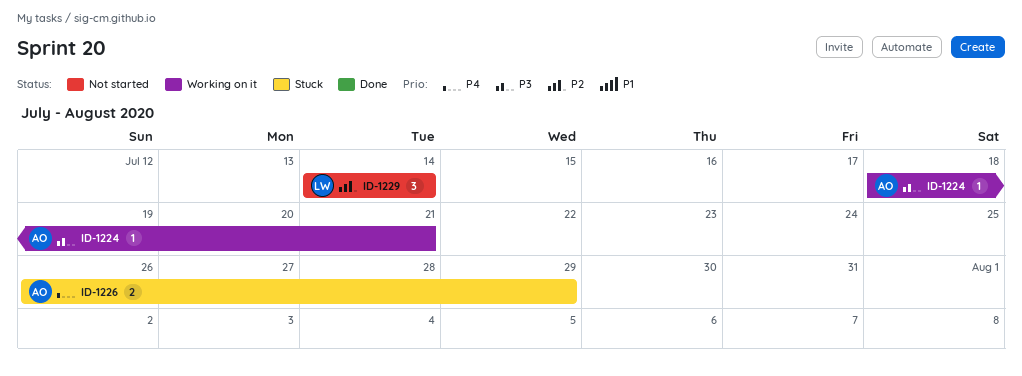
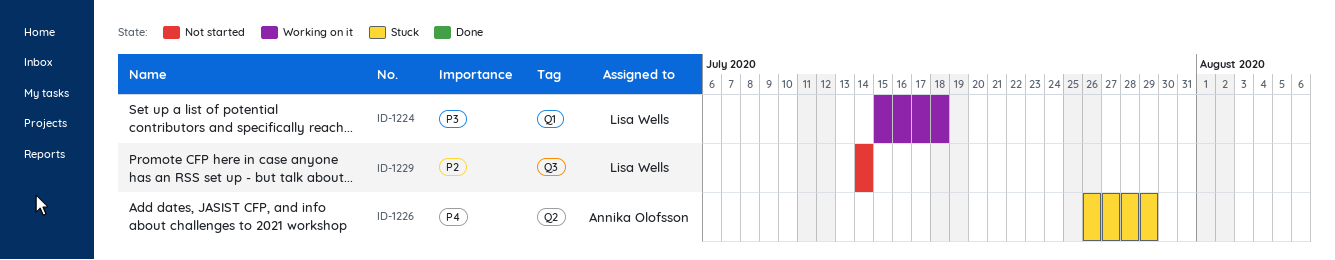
ID-1224, owner: Annika Olofsson -> Lisa Wells
ID-1224, start: Jul 18 -> Jul 15
ID-1224, due: Jul 21 -> Jul 18

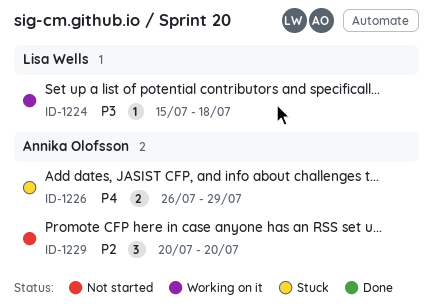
ID-1229, owner: Lisa Wells -> Annika Olofsson
ID-1229, start: Jul 14 -> Jul 20
ID-1229, due: Jul 14 -> Jul 20

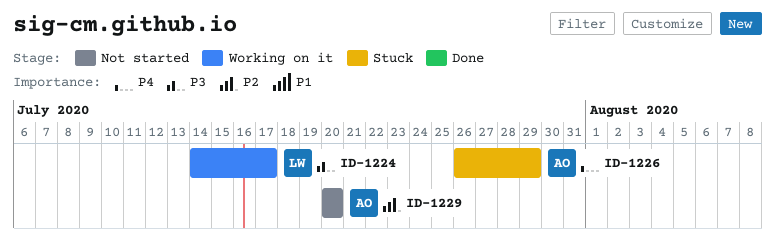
ID-1224, start: Jul 15 -> Jul 14
ID-1224, due: Jul 18 -> Jul 17

